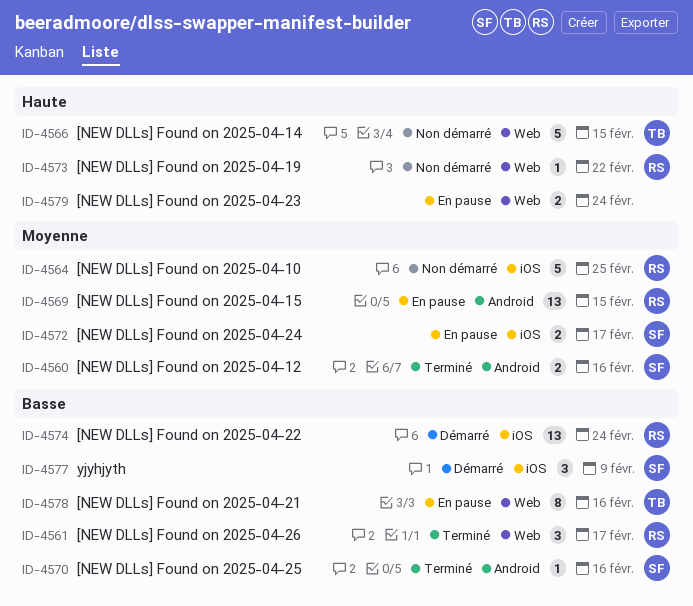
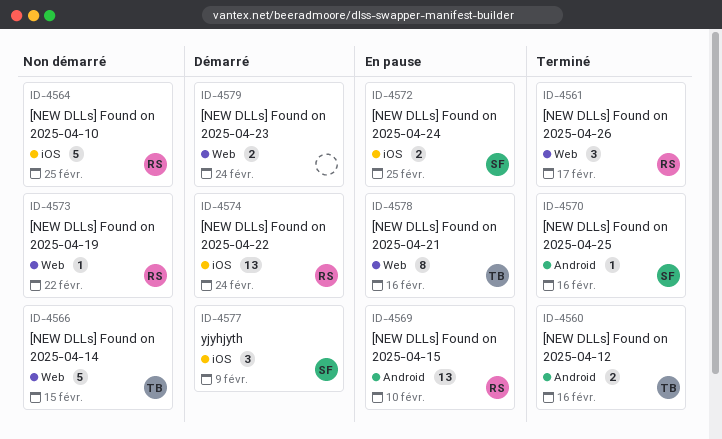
ID-4560, owner: SF -> TB
ID-4569, due: Feb 15 -> Feb 10
ID-4572, due: Feb 17 -> Feb 25
ID-4579, status: En pause -> Démarré

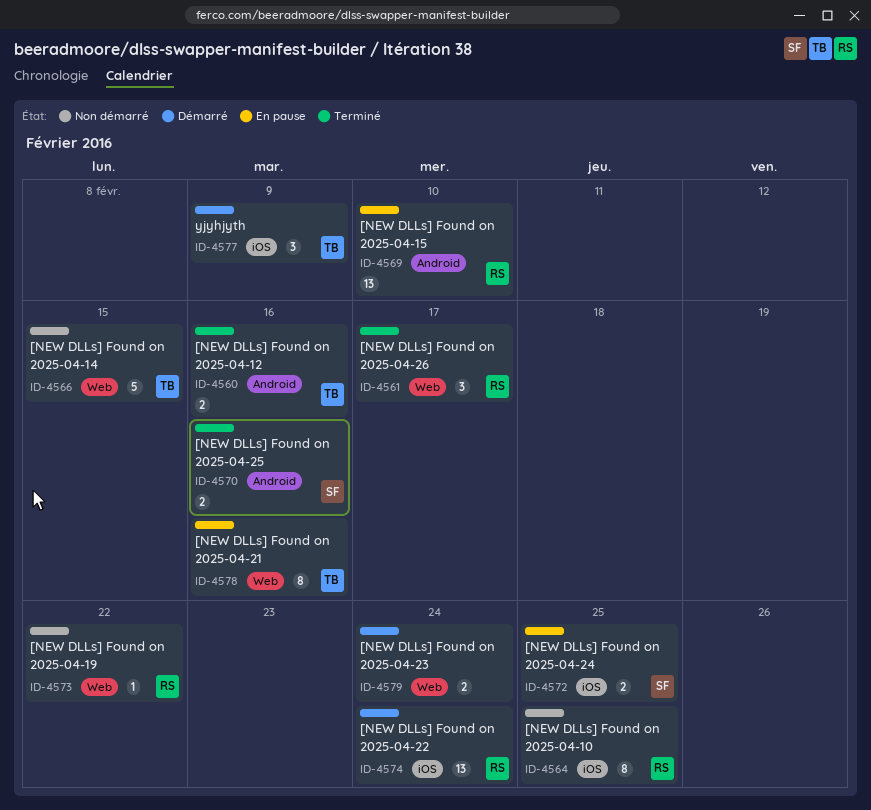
ID-4564, estimate: 5 -> 8
ID-4570, estimate: 1 -> 2
ID-4577, owner: SF -> TB

